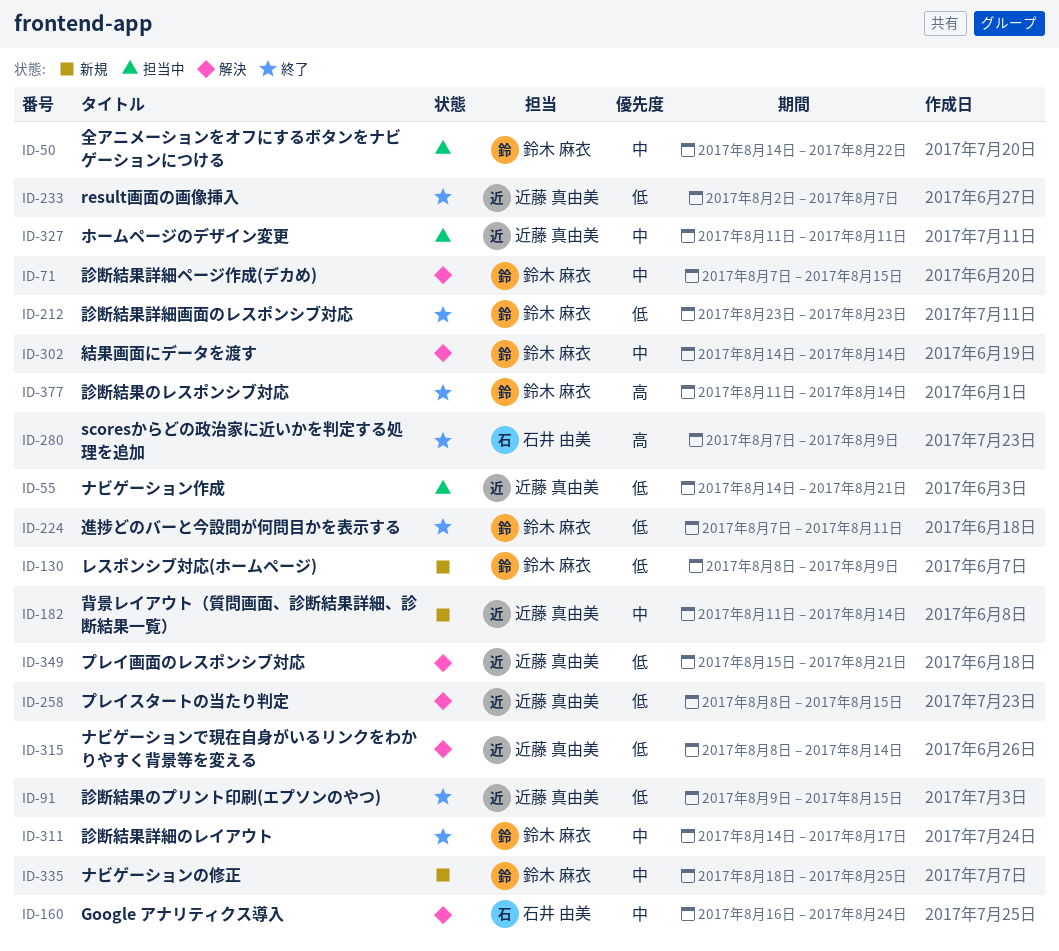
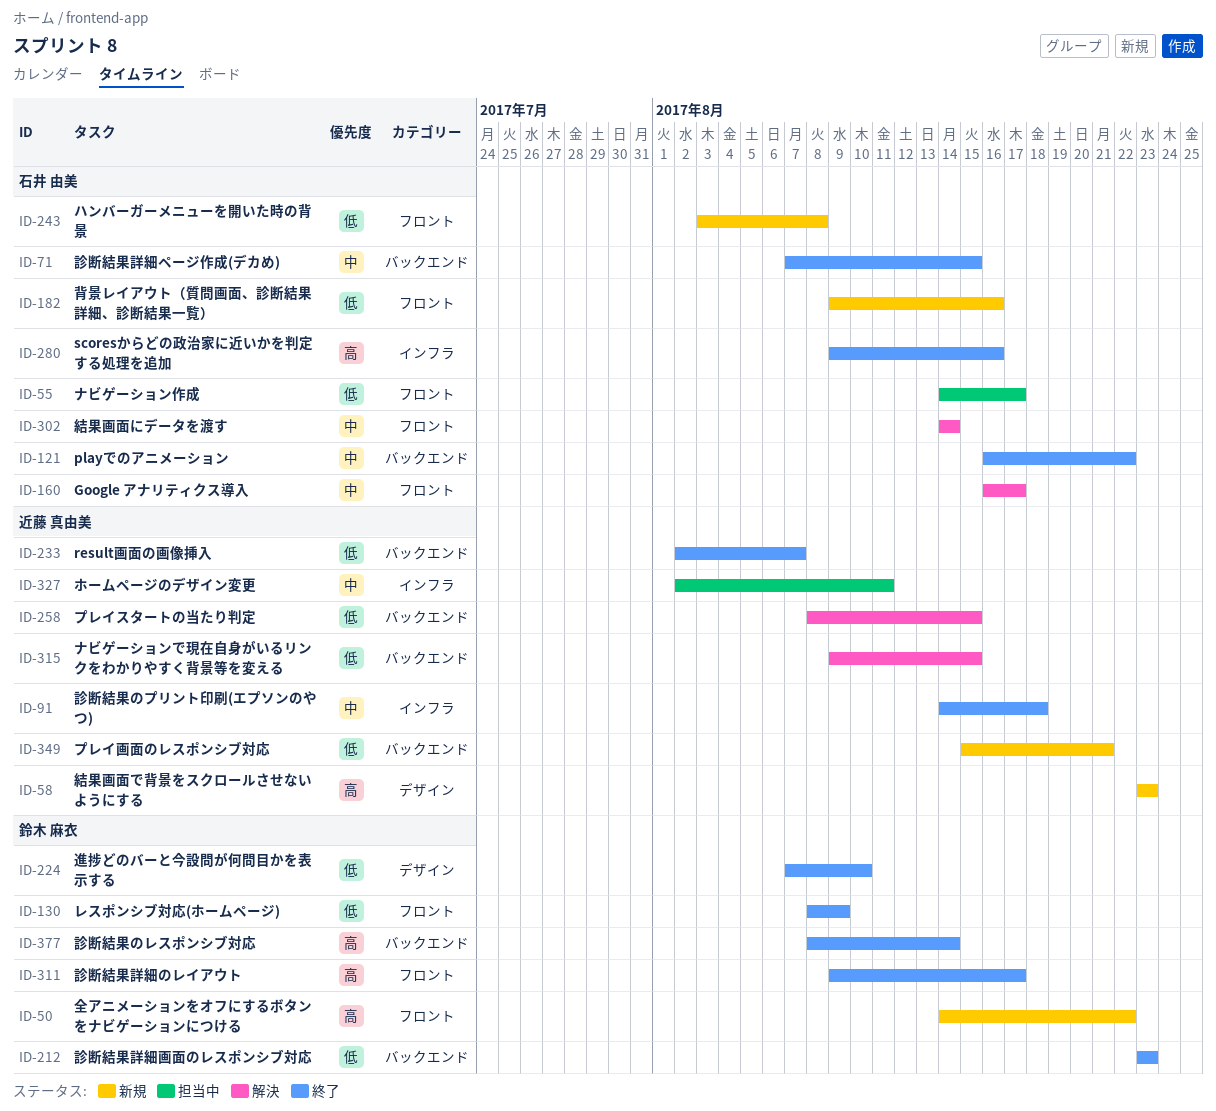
ID-50, status: 担当中 -> 新規
ID-50, priority: 中 -> 高
ID-55, owner: 近藤 真由美 -> 石井 由美
ID-55, due: Aug 21 -> Aug 17
ID-58: none -> present
ID-71, status: 解決 -> 終了
ID-71, owner: 鈴木 麻衣 -> 石井 由美
ID-91, priority: 低 -> 中
ID-91, start: Aug 9 -> Aug 14
ID-91, due: Aug 15 -> Aug 18
ID-121: none -> present
ID-130, status: 新規 -> 終了
ID-160, due: Aug 24 -> Aug 17
ID-182, owner: 近藤 真由美 -> 石井 由美
ID-182, priority: 中 -> 低
ID-182, start: Aug 11 -> Aug 9
ID-182, due: Aug 14 -> Aug 16
ID-224, due: Aug 11 -> Aug 10
ID-243: none -> present
ID-280, start: Aug 7 -> Aug 9
ID-280, due: Aug 9 -> Aug 16
ID-302, owner: 鈴木 麻衣 -> 石井 由美
ID-311, priority: 中 -> 高
ID-311, start: Aug 14 -> Aug 9
ID-315, start: Aug 8 -> Aug 9
ID-315, due: Aug 14 -> Aug 15
ID-327, start: Aug 11 -> Aug 2
ID-335: present -> none
ID-349, status: 解決 -> 新規
ID-377, start: Aug 11 -> Aug 8

